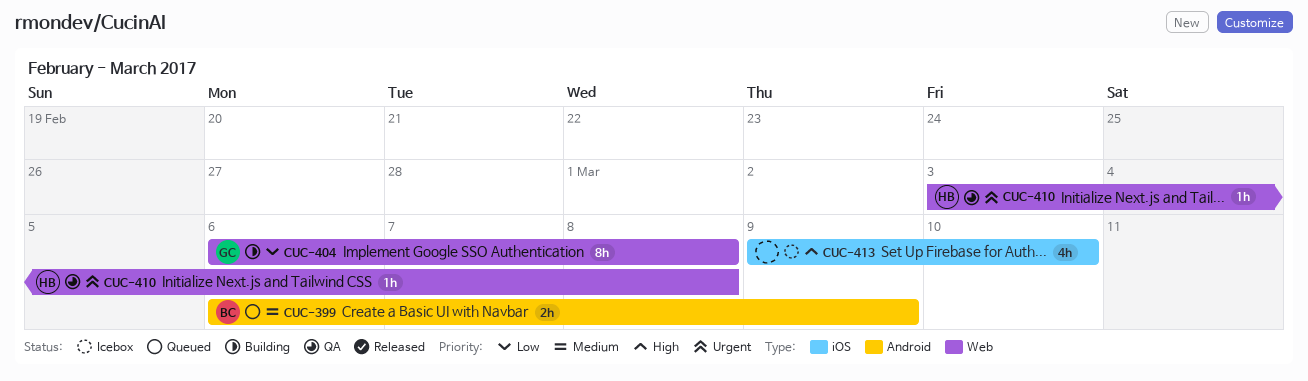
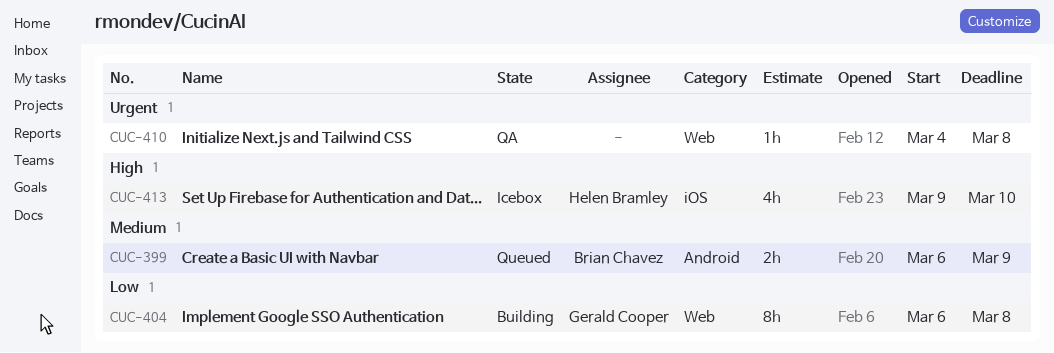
CUC-410, owner: Helen Bramley -> none
CUC-410, start: Mar 3 -> Mar 4
CUC-413, owner: none -> Helen Bramley

